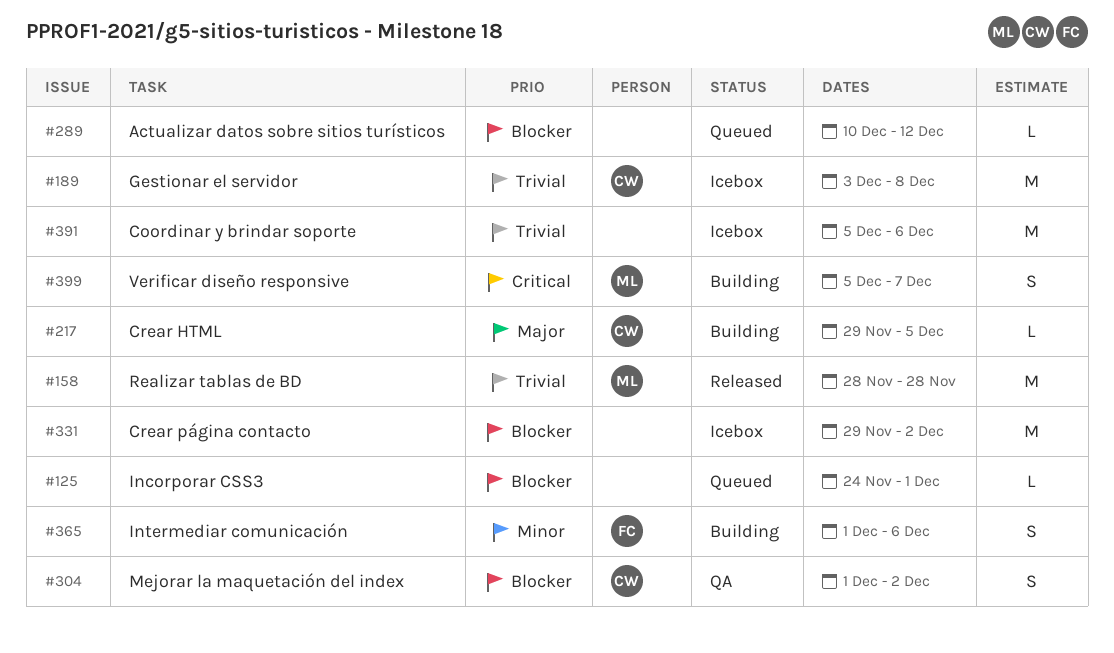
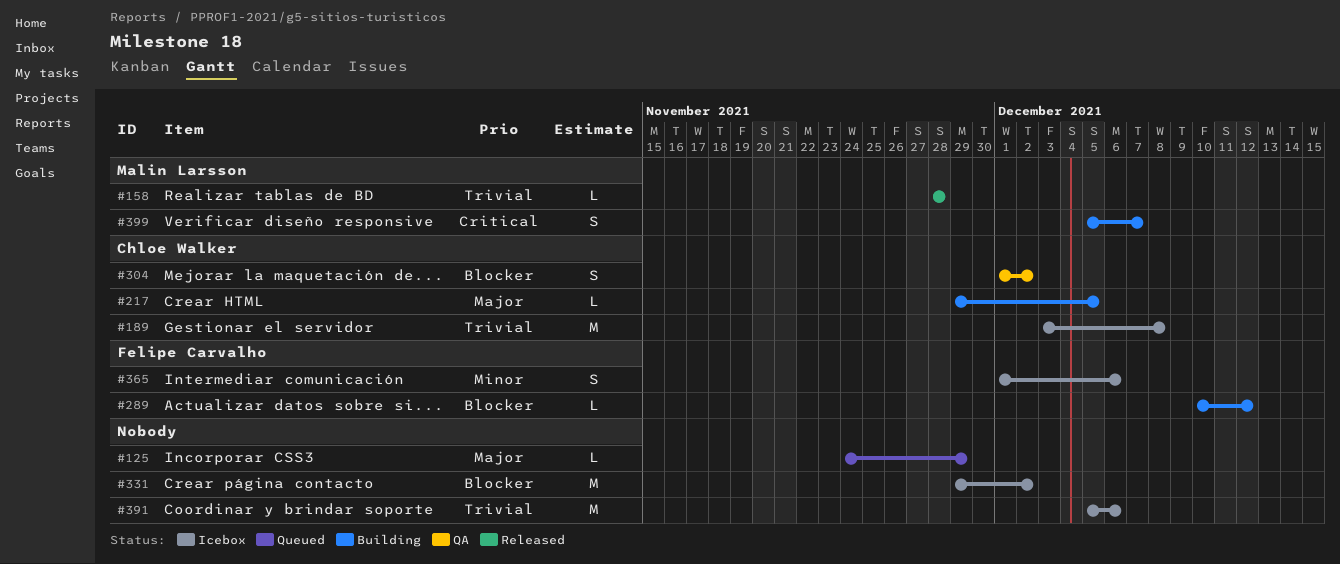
#125, priority: Blocker -> Major
#125, due: Dec 1 -> Nov 29
#158, estimate: M -> L
#289, status: Queued -> Building
#289, owner: none -> Felipe Carvalho
#365, status: Building -> Icebox

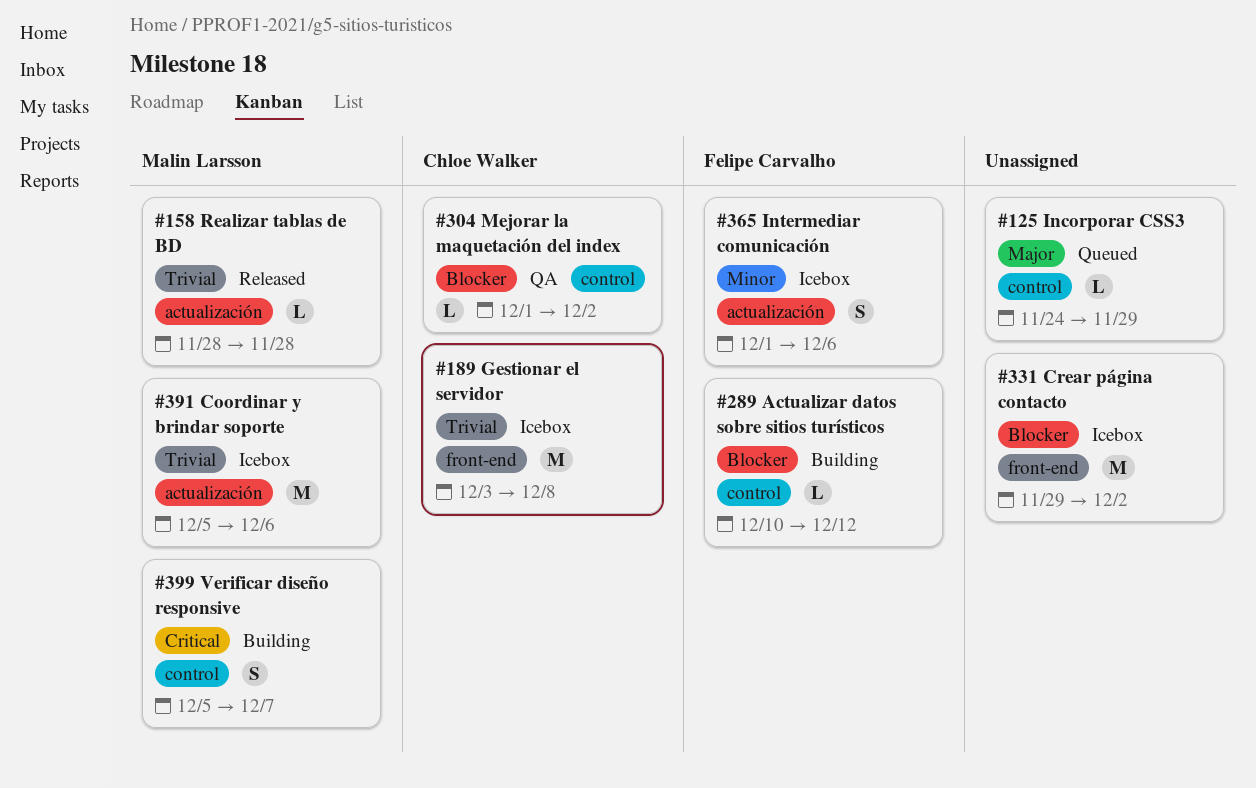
#217: present -> none
#304, estimate: S -> L
#391, owner: none -> Malin Larsson

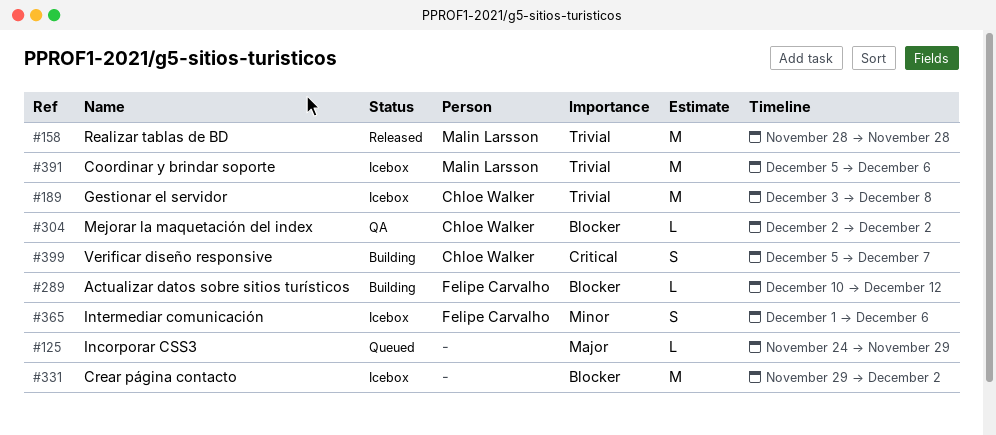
#158, estimate: L -> M
#304, start: Dec 1 -> Dec 2
#399, owner: Malin Larsson -> Chloe Walker

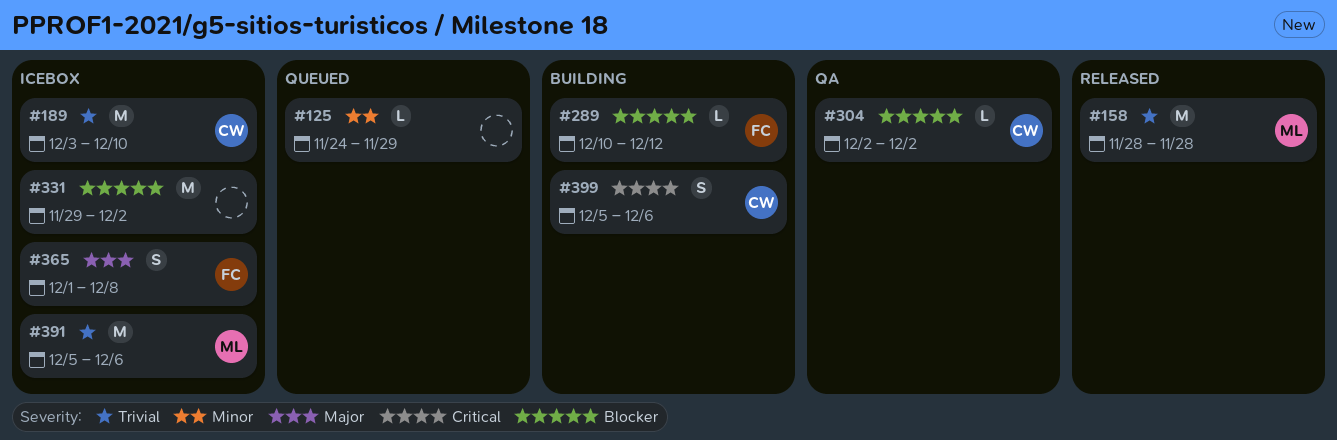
#125, priority: Major -> Minor
#189, due: Dec 8 -> Dec 10
#365, priority: Minor -> Major
#365, due: Dec 6 -> Dec 8
#399, due: Dec 7 -> Dec 6

